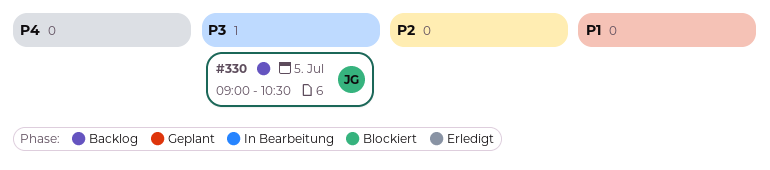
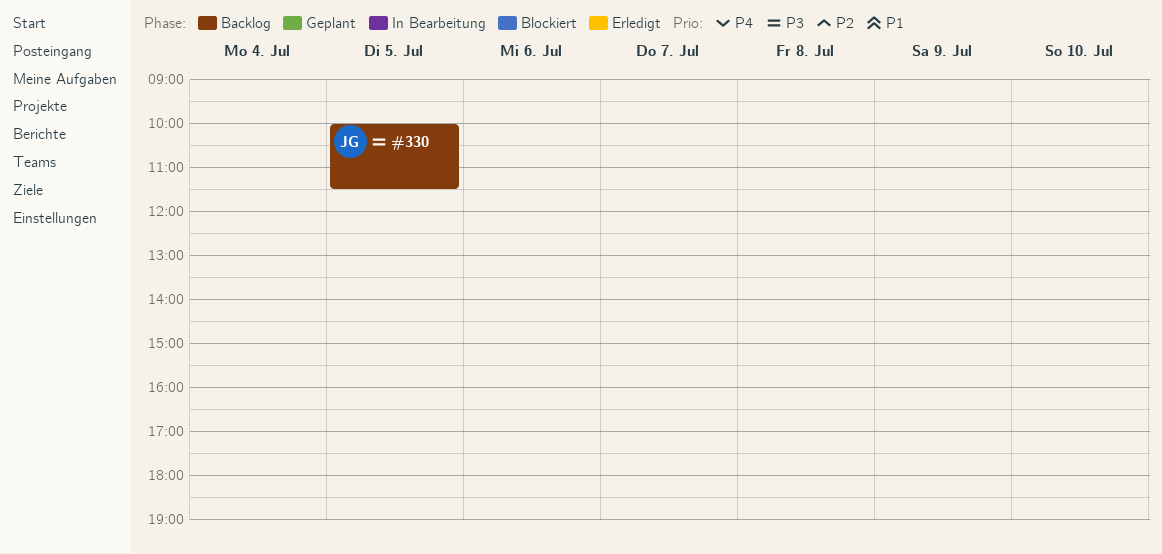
#330, begins: 09:00 -> 10:00
#330, ends: 10:30 -> 11:30

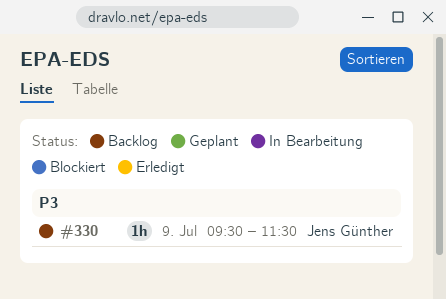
#330, day: Jul 5 -> Jul 9
#330, begins: 10:00 -> 09:30

